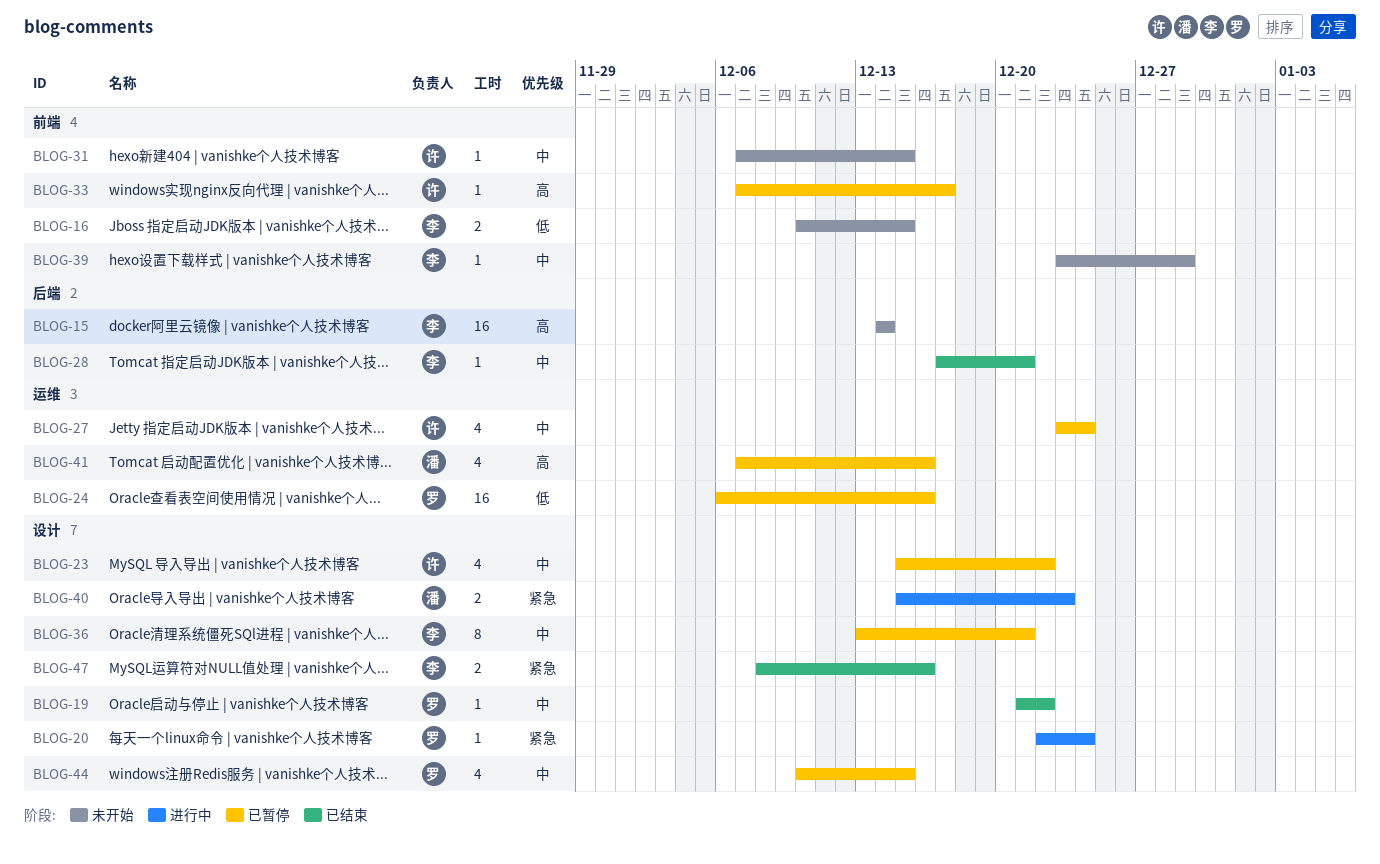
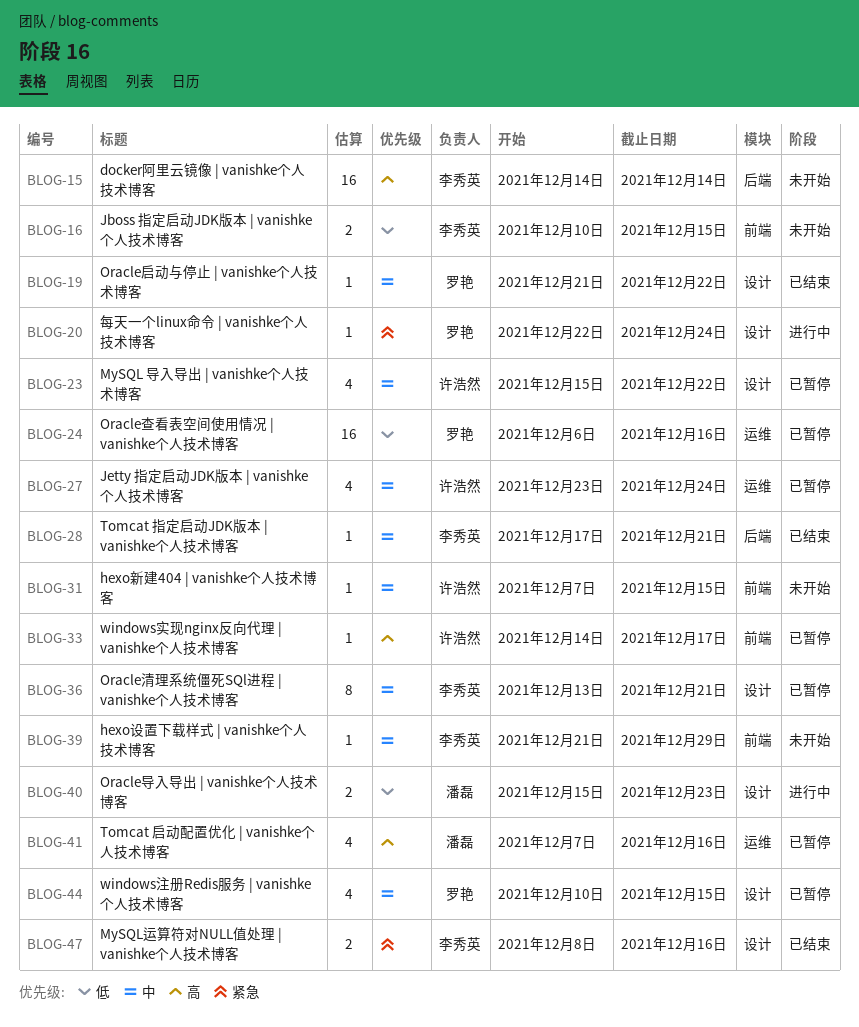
BLOG-33, start: Dec 7 -> Dec 14
BLOG-39, start: Dec 23 -> Dec 21
BLOG-40, priority: 紧急 -> 低

